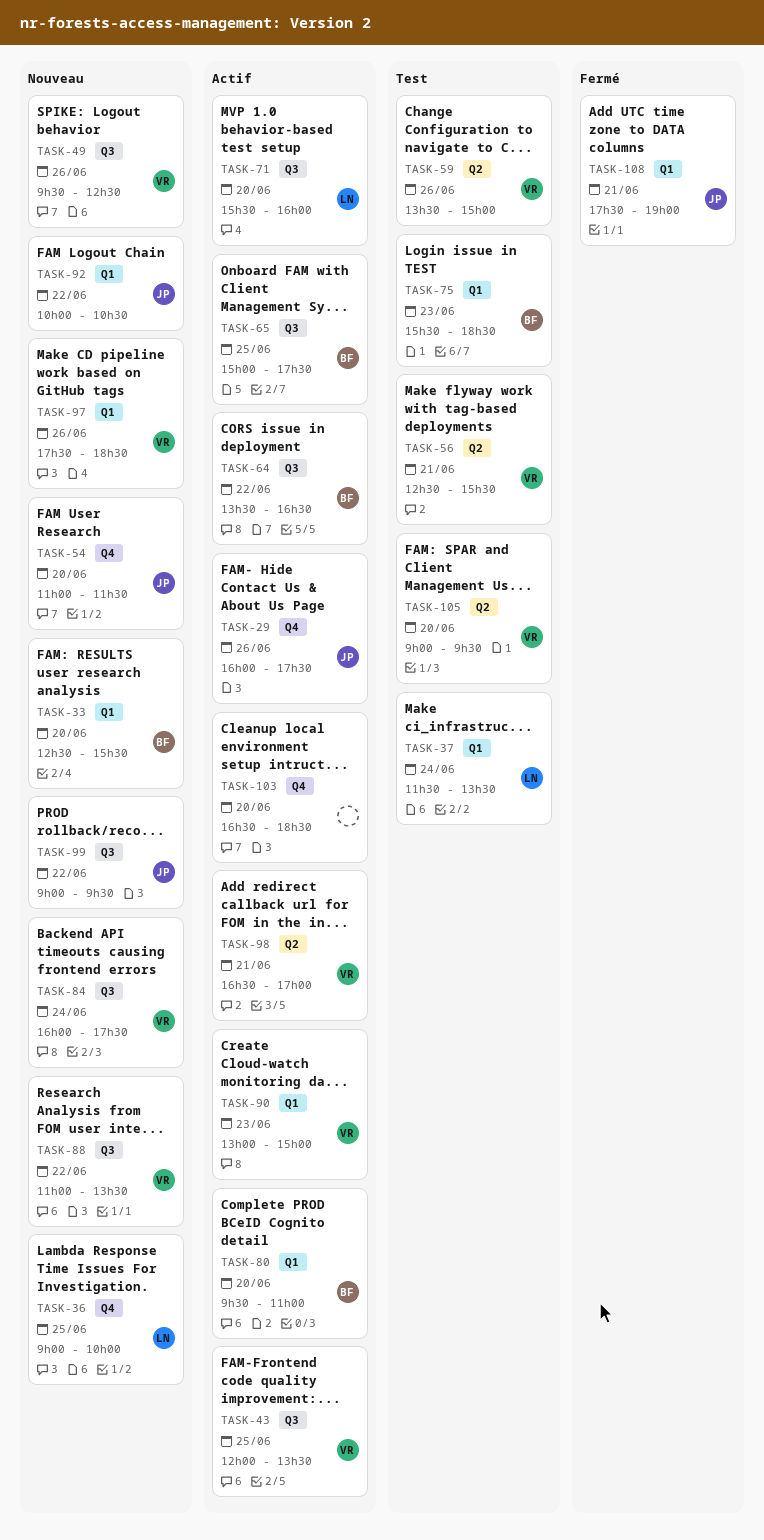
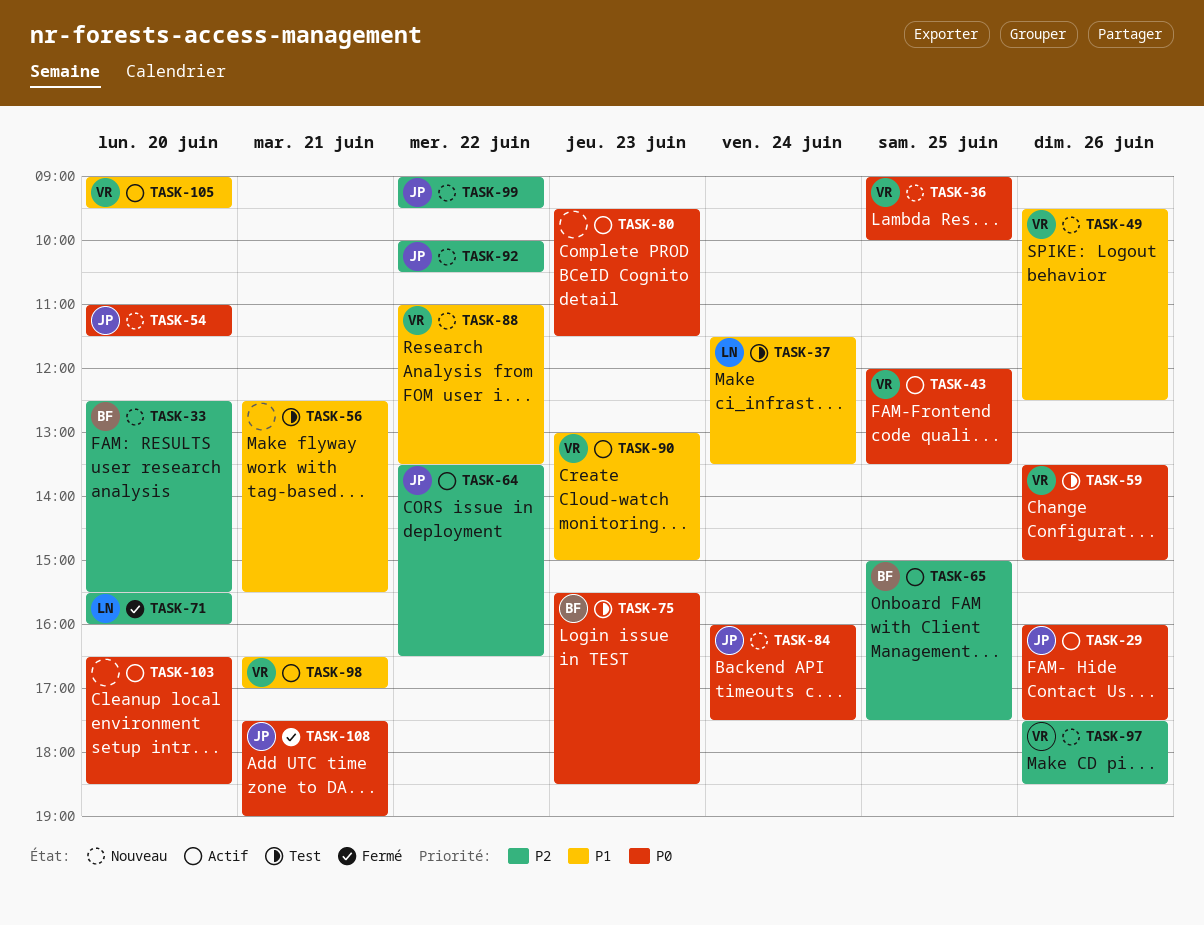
TASK-36, owner: LN -> VR
TASK-56, owner: VR -> none
TASK-64, owner: BF -> JP
TASK-71, status: Actif -> Fermé
TASK-80, owner: BF -> none
TASK-80, day: Jun 20 -> Jun 23
TASK-80, ends: 11:00 -> 11:30
TASK-84, owner: VR -> JP
TASK-105, status: Test -> Actif

